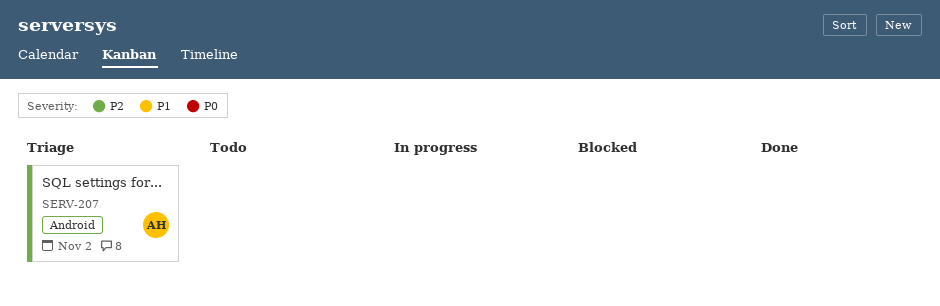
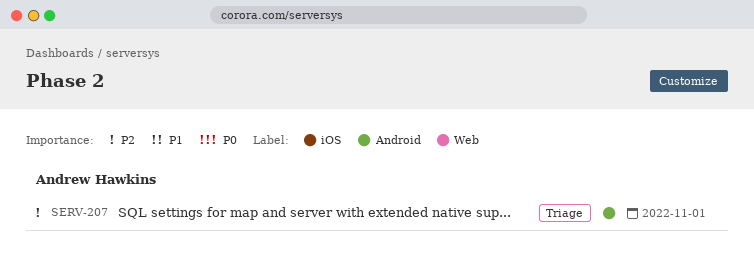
SERV-207, due: Nov 2 -> Nov 1

